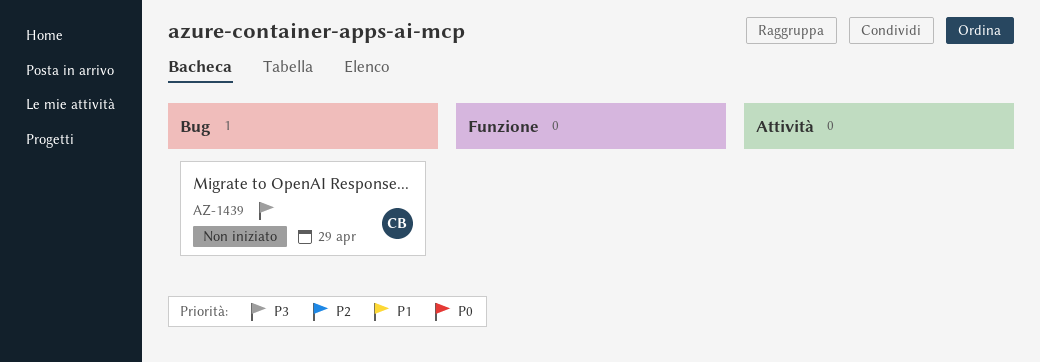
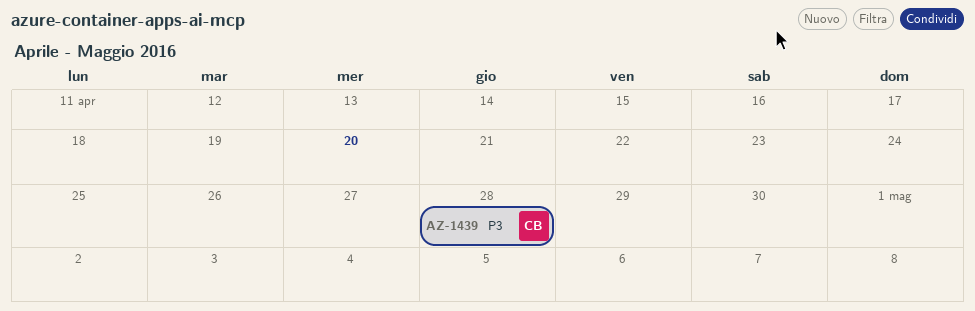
AZ-1439, due: Apr 29 -> Apr 28

